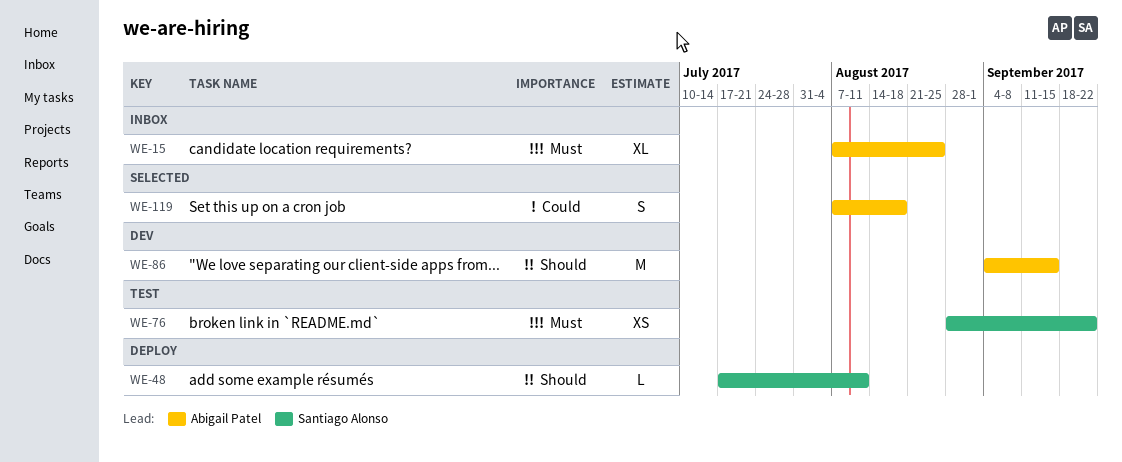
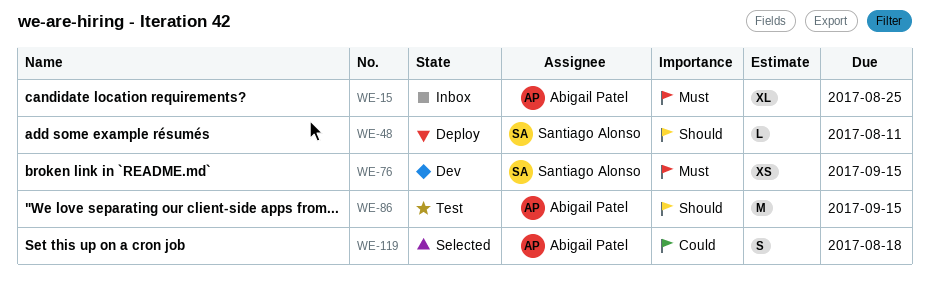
WE-76, status: Test -> Dev
WE-76, due: Sep 22 -> Sep 15
WE-86, status: Dev -> Test

